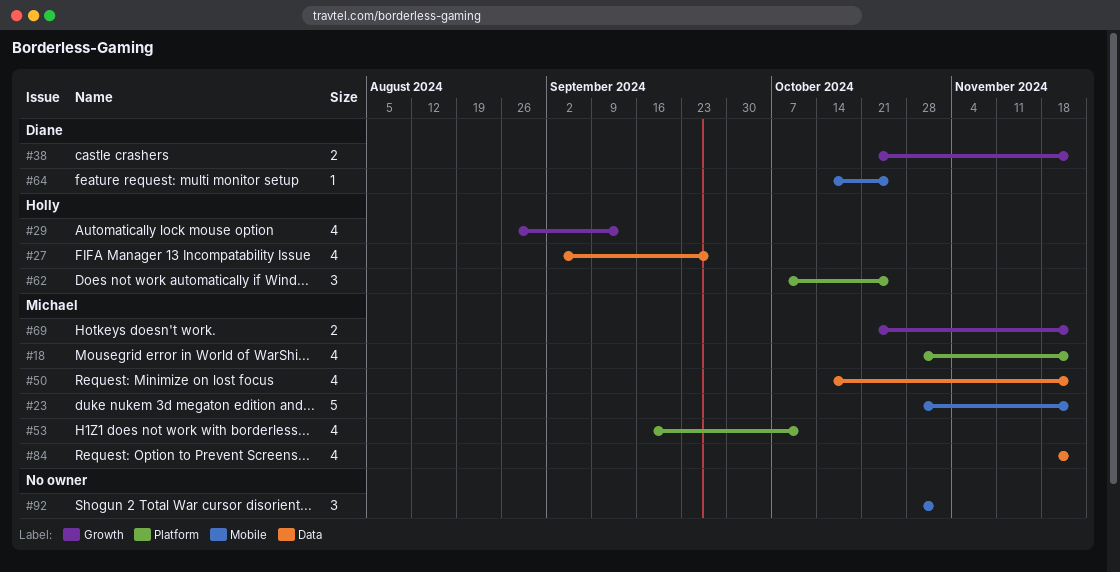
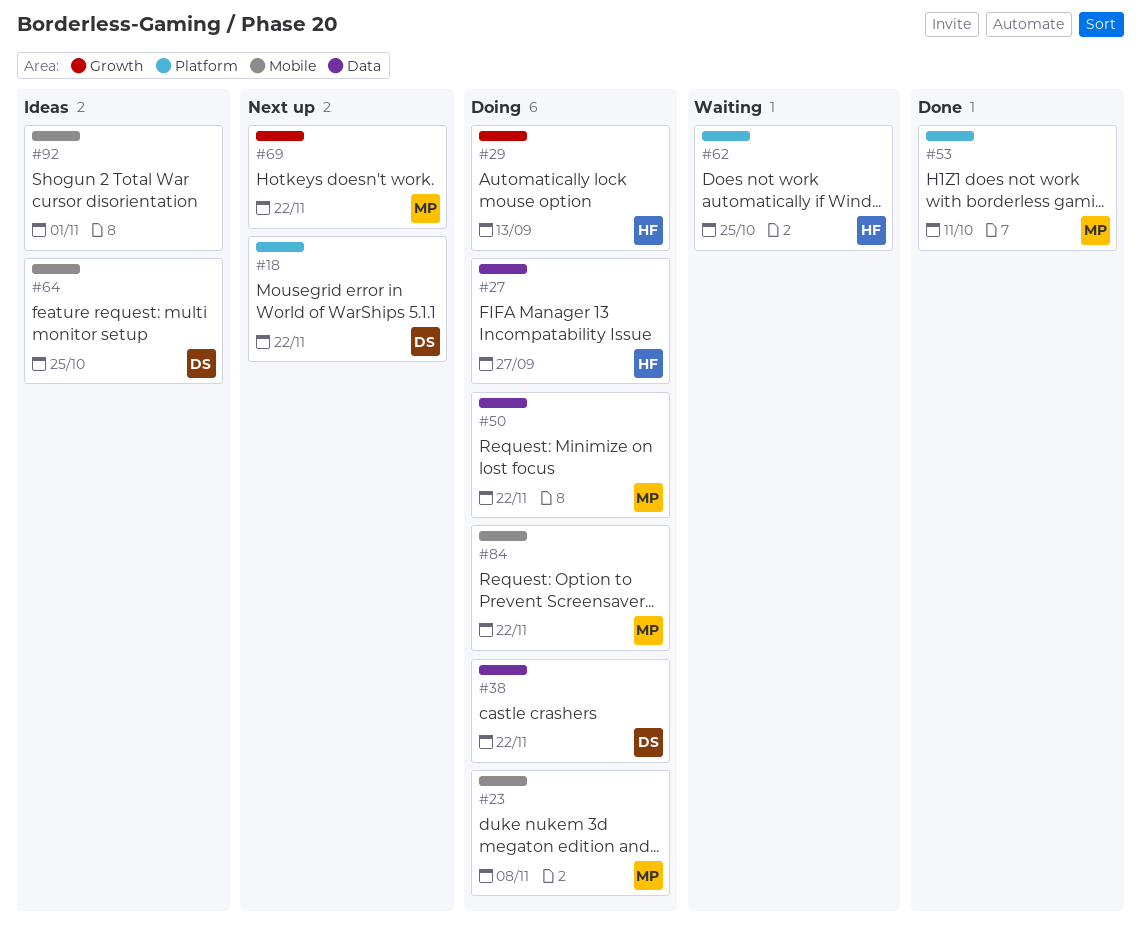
#18, owner: Michael -> Diane
#23, due: Nov 22 -> Nov 8
#38, label: Growth -> Data
#84, label: Data -> Mobile

